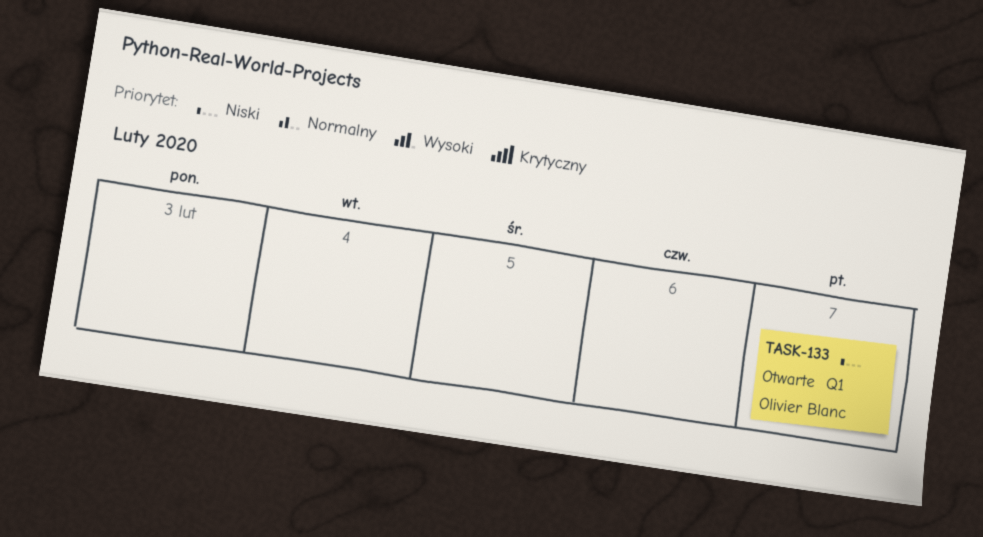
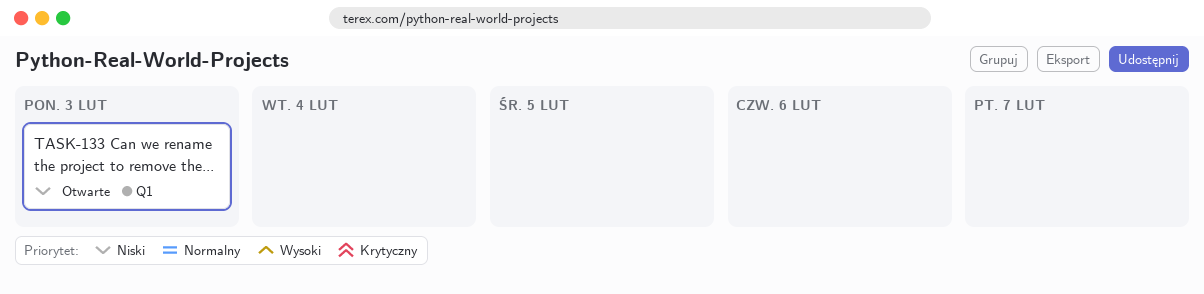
TASK-133, due: Feb 7 -> Feb 3

